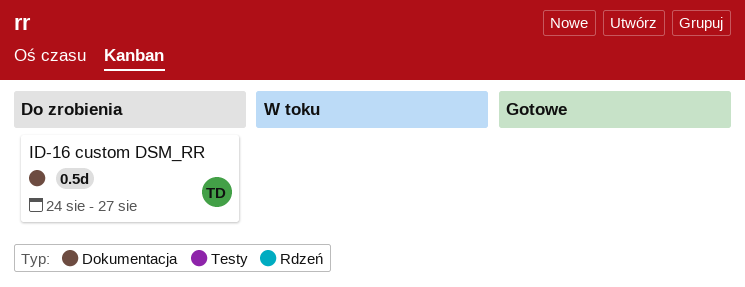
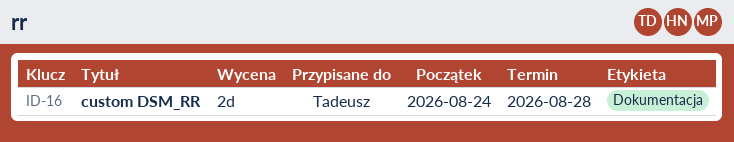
ID-16, estimate: 0.5d -> 2d
ID-16, due: Aug 27 -> Aug 28

